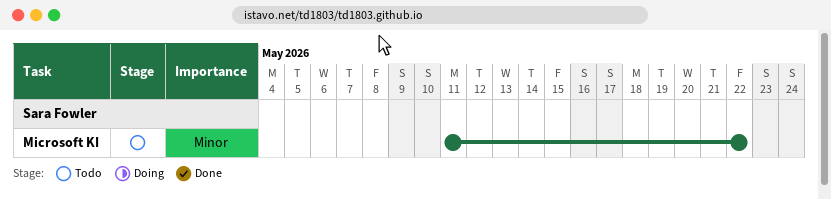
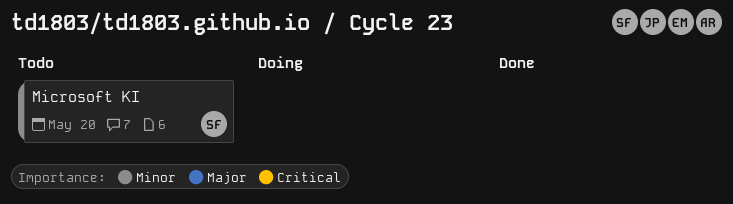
Microsoft KI, due: May 22 -> May 20

